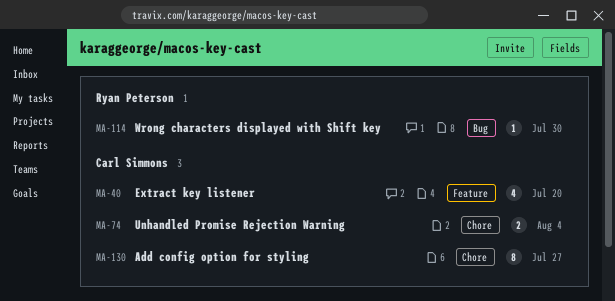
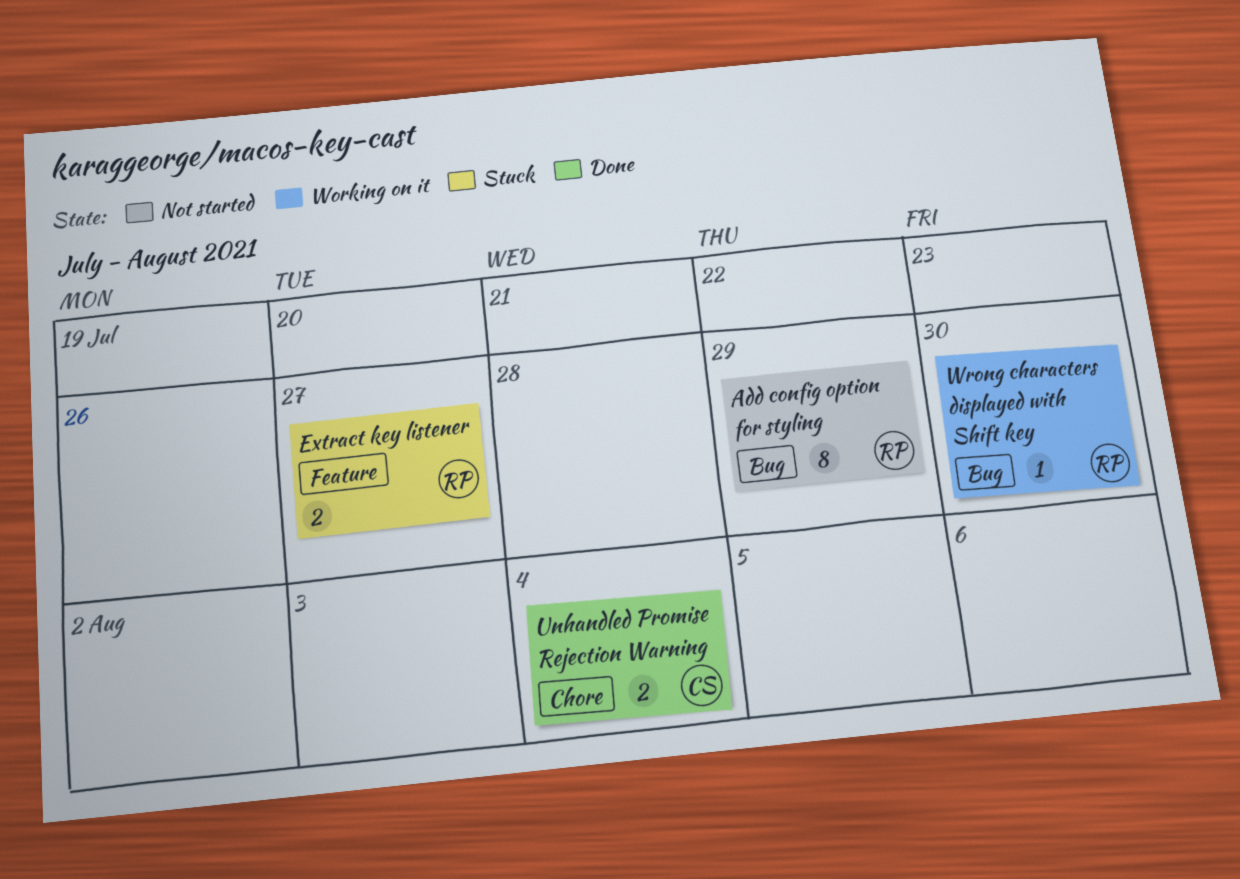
Add config option for styling, owner: Carl Simmons -> Ryan Peterson
Add config option for styling, label: Chore -> Bug
Add config option for styling, due: Jul 27 -> Jul 29
Extract key listener, owner: Carl Simmons -> Ryan Peterson
Extract key listener, estimate: 4 -> 2
Extract key listener, due: Jul 20 -> Jul 27

